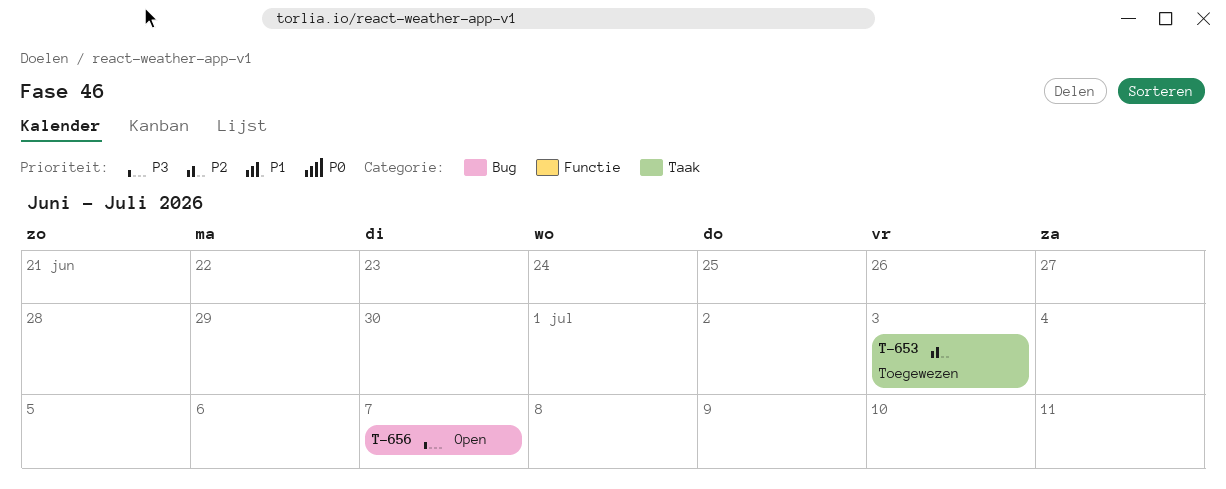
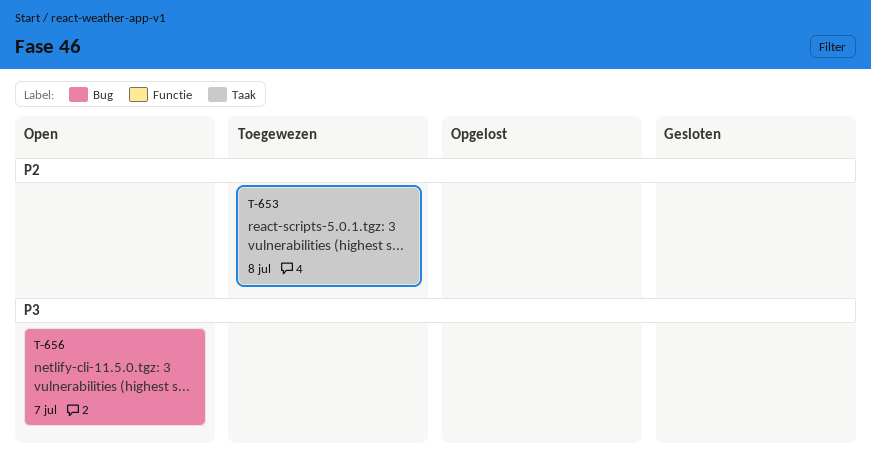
T-653, due: Jul 3 -> Jul 8

